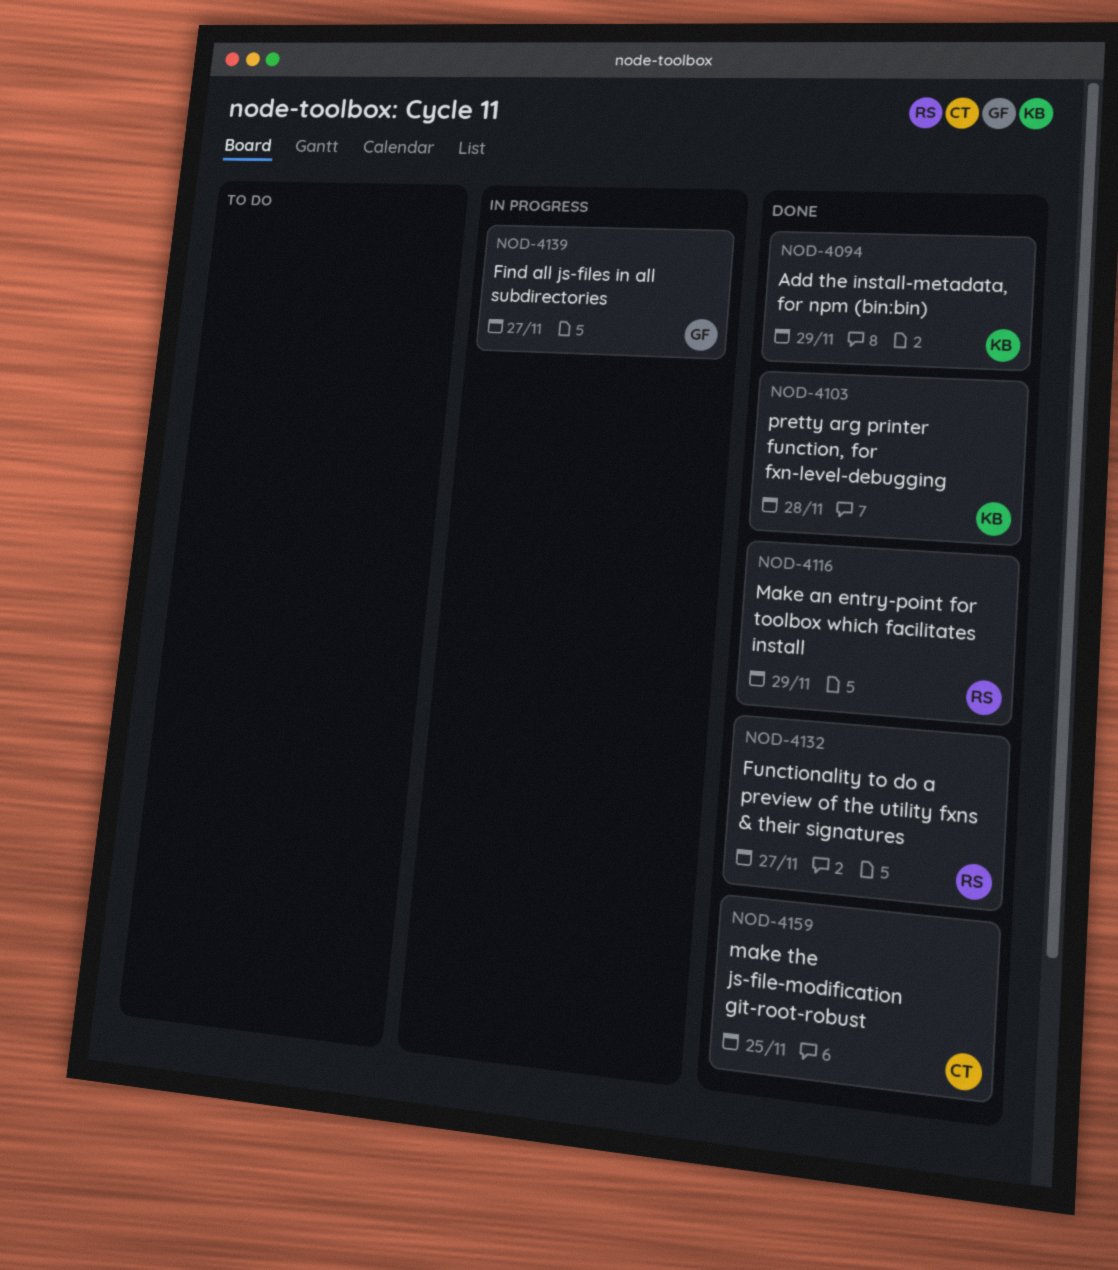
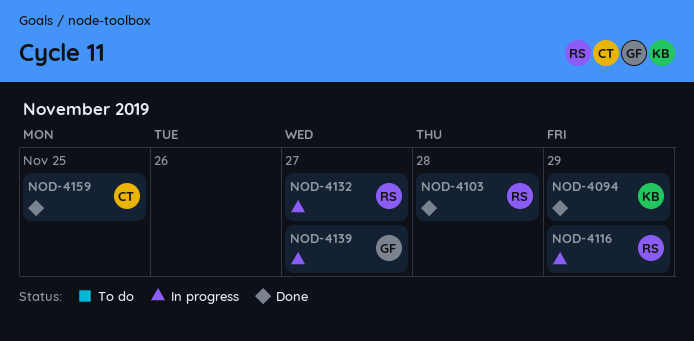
NOD-4103, owner: KB -> RS
NOD-4116, status: Done -> In progress
NOD-4132, status: Done -> In progress

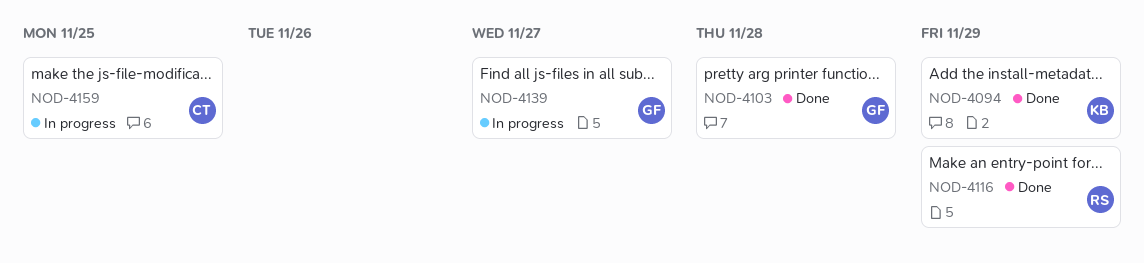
NOD-4103, owner: RS -> GF
NOD-4116, status: In progress -> Done
NOD-4132: present -> none
NOD-4159, status: Done -> In progress

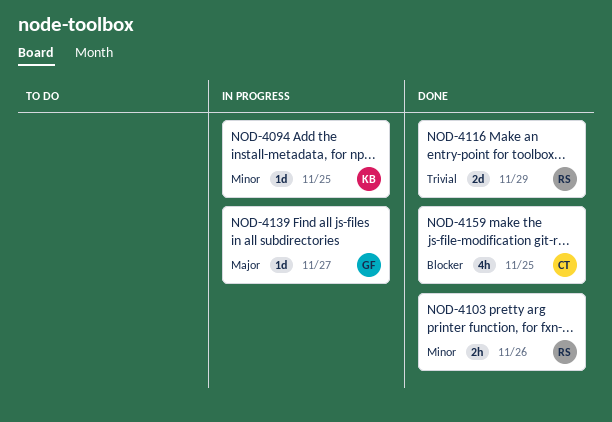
NOD-4094, status: Done -> In progress
NOD-4094, due: Nov 29 -> Nov 25
NOD-4103, owner: GF -> RS
NOD-4103, due: Nov 28 -> Nov 26
NOD-4159, status: In progress -> Done

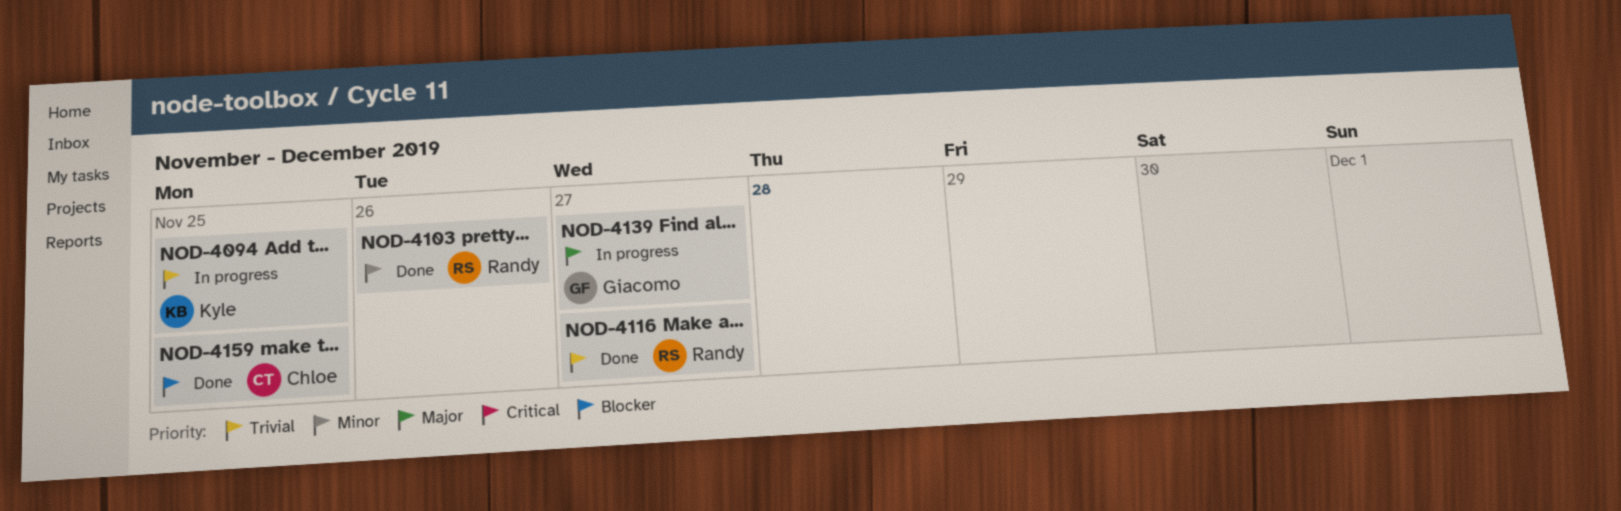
NOD-4094, priority: Minor -> Trivial
NOD-4116, due: Nov 29 -> Nov 27

